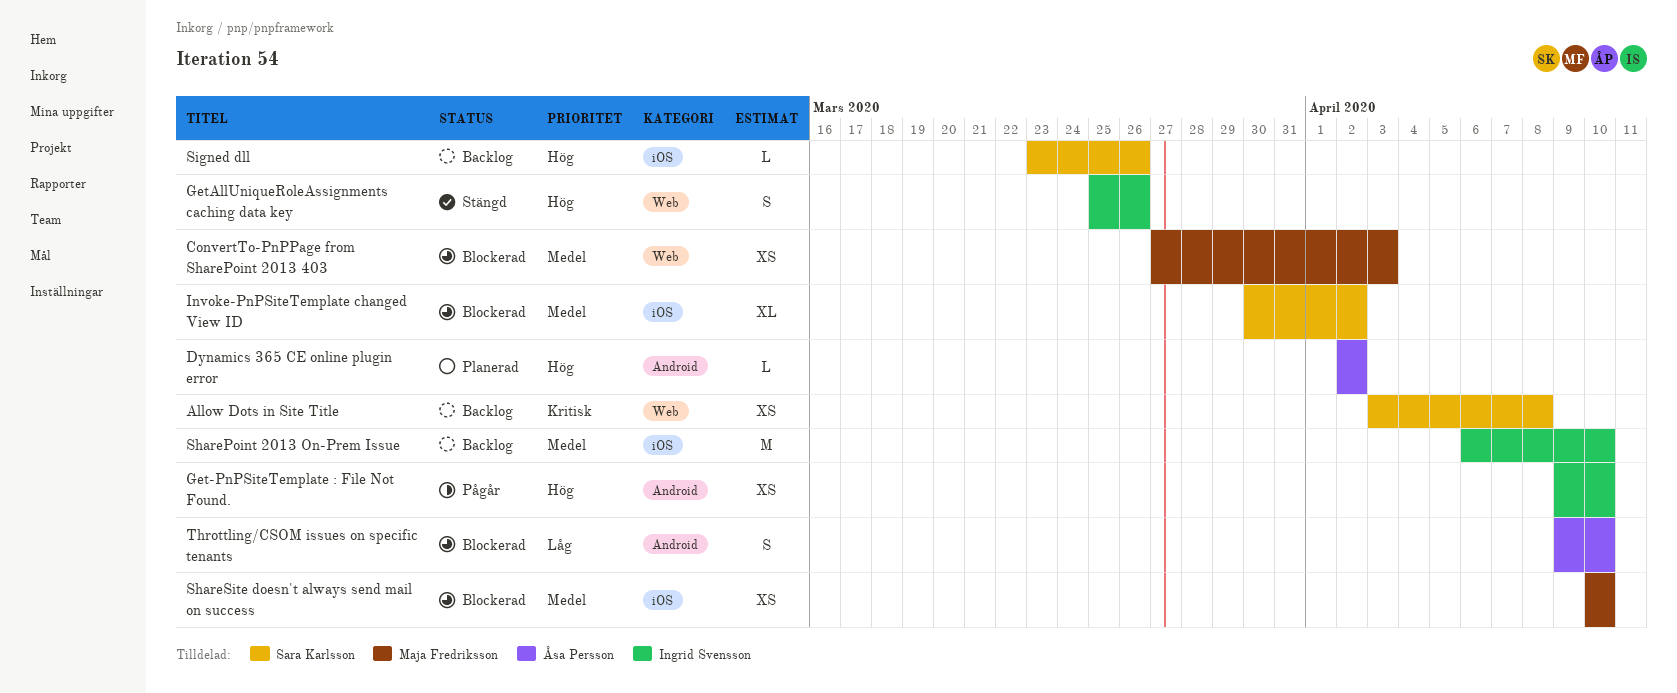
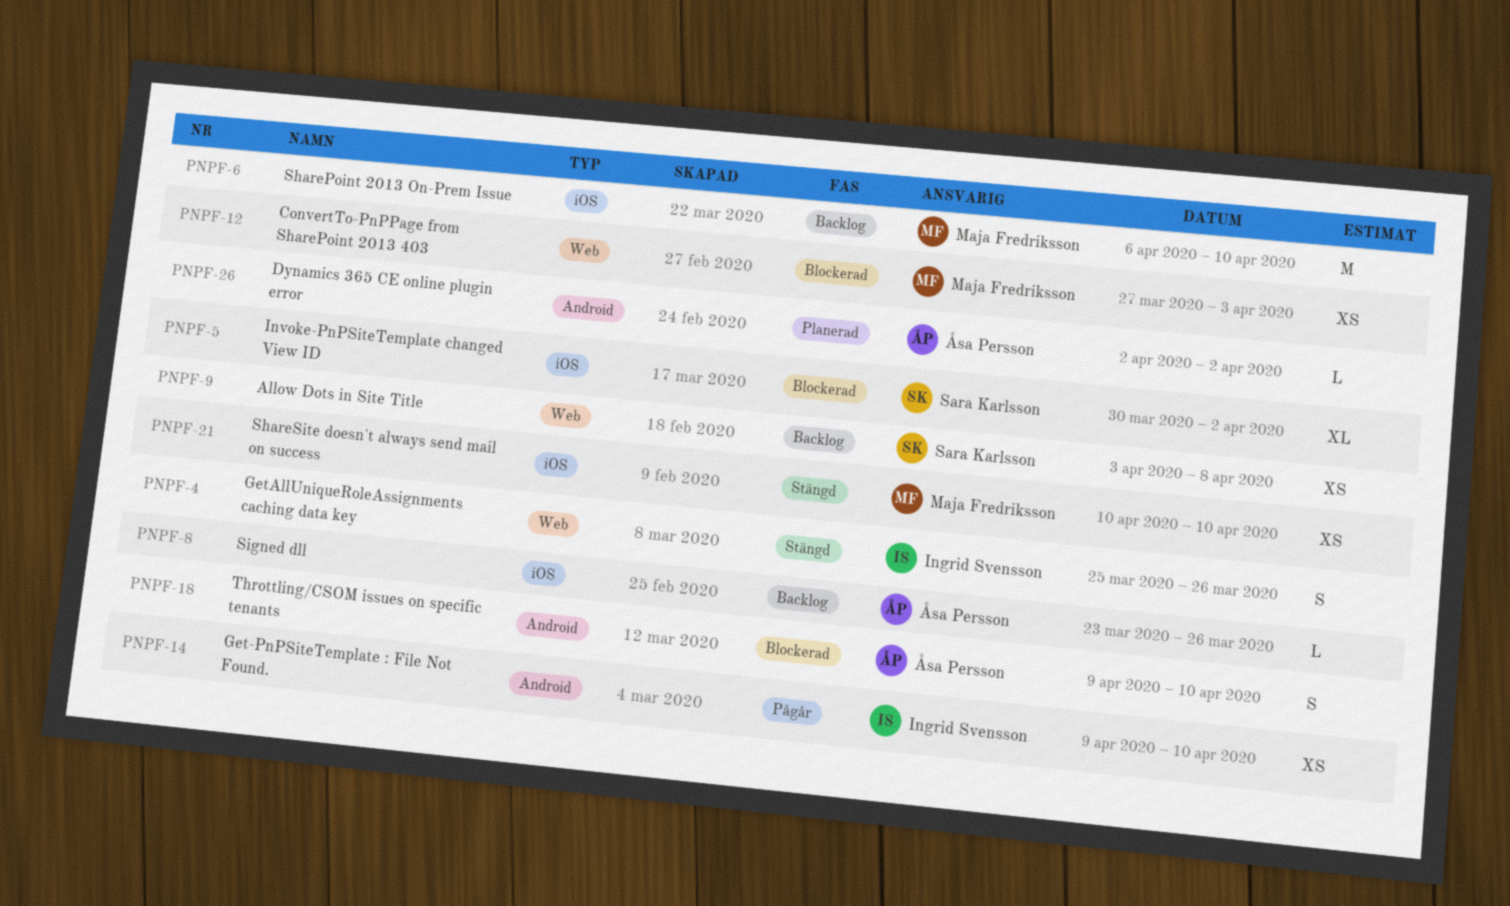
SharePoint 2013 On-Prem Issue, owner: Ingrid Svensson -> Maja Fredriksson
ShareSite doesn't always send mail on success, status: Blockerad -> Stängd
Signed dll, owner: Sara Karlsson -> Åsa Persson

